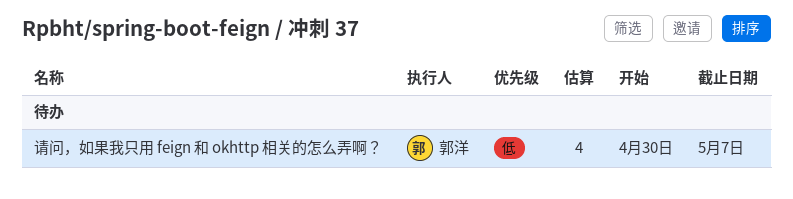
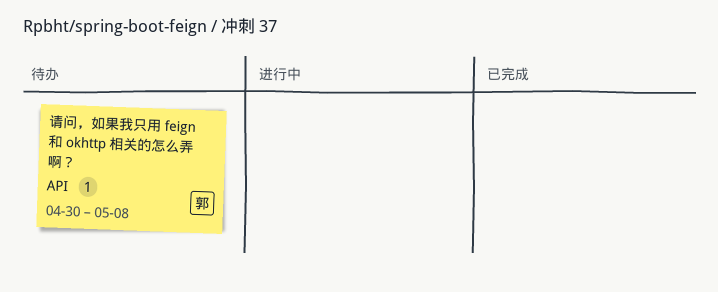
请问，如果我只用 feign 和 okhttp 相关的怎么弄啊？, estimate: 4 -> 1
请问，如果我只用 feign 和 okhttp 相关的怎么弄啊？, due: May 7 -> May 8

